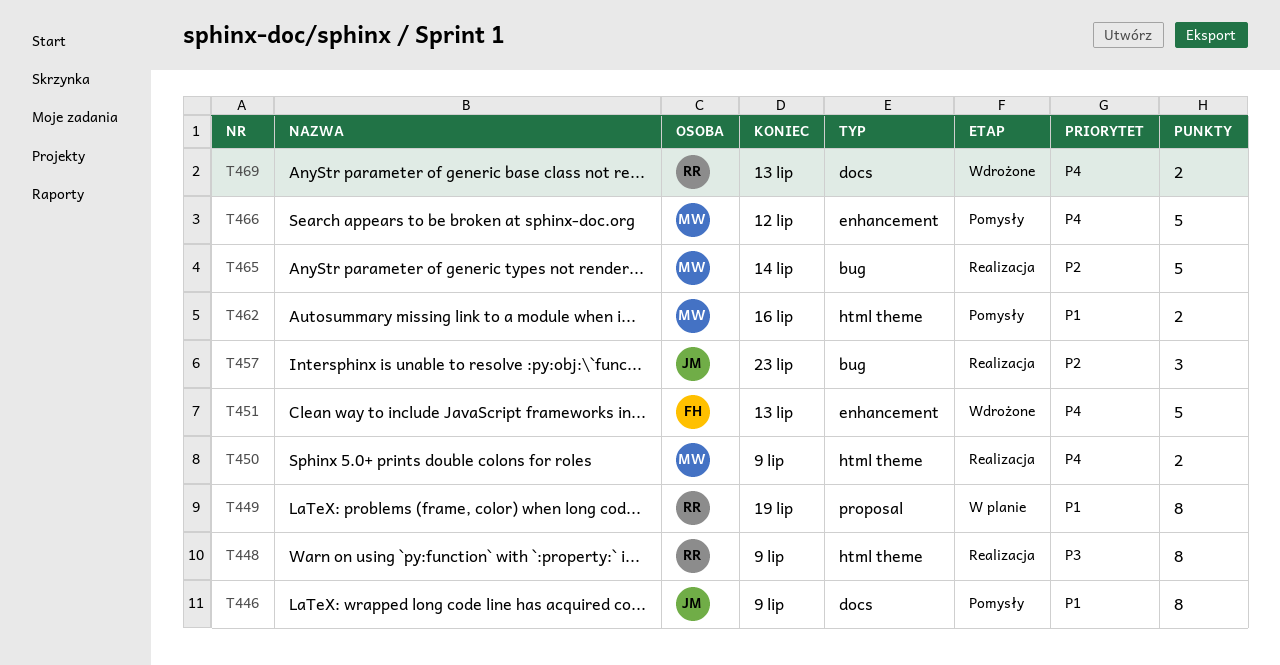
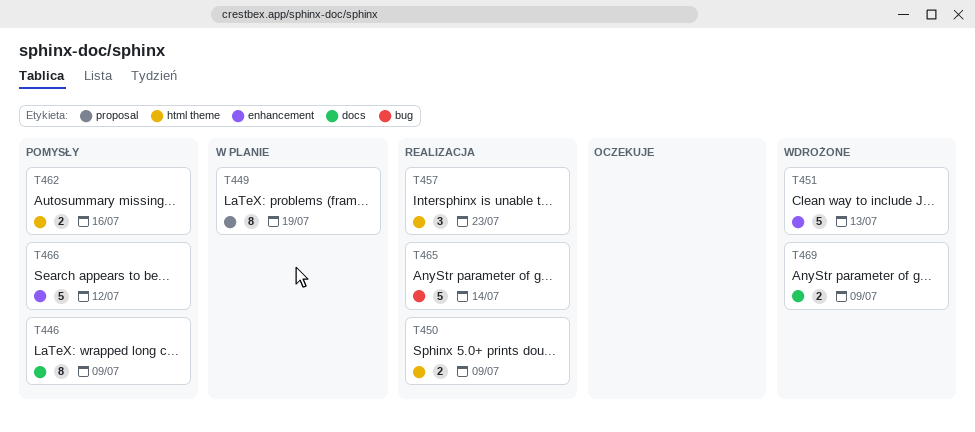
T448: present -> none
T457, label: bug -> html theme
T469, due: Jul 13 -> Jul 9

